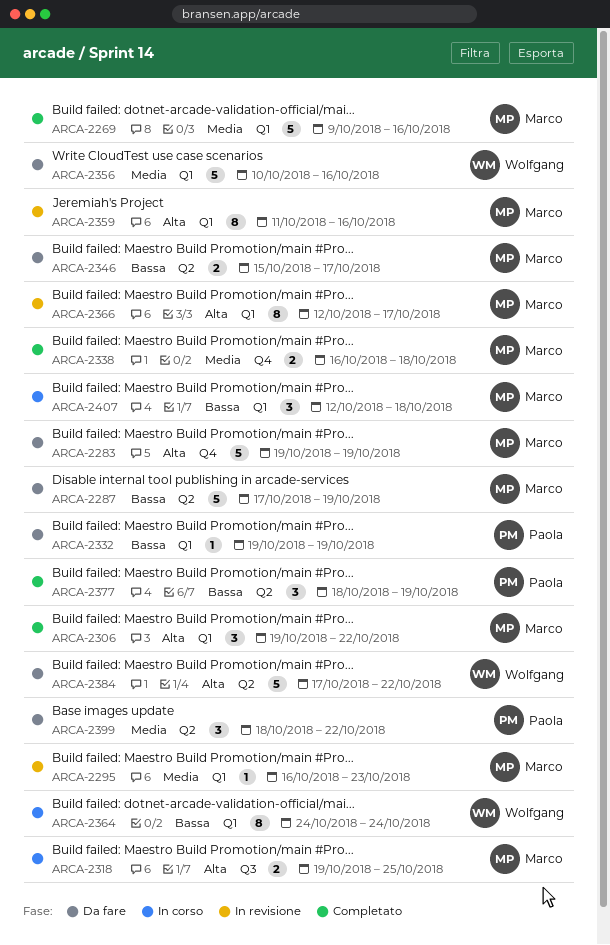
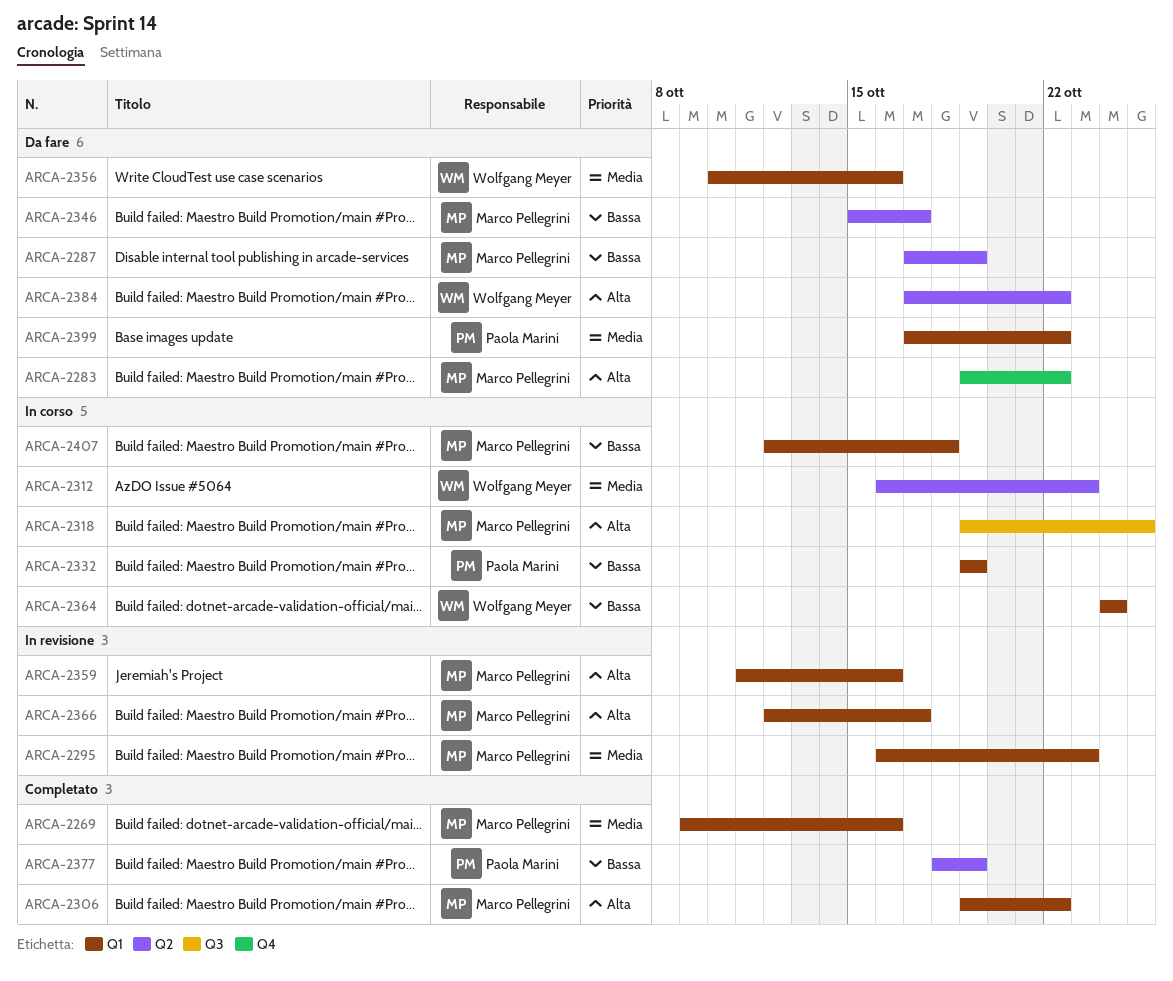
ARCA-2283, due: Oct 19 -> Oct 22
ARCA-2312: none -> present
ARCA-2332, status: Da fare -> In corso
ARCA-2338: present -> none
ARCA-2399, label: Q2 -> Q1
ARCA-2399, start: Oct 18 -> Oct 17

